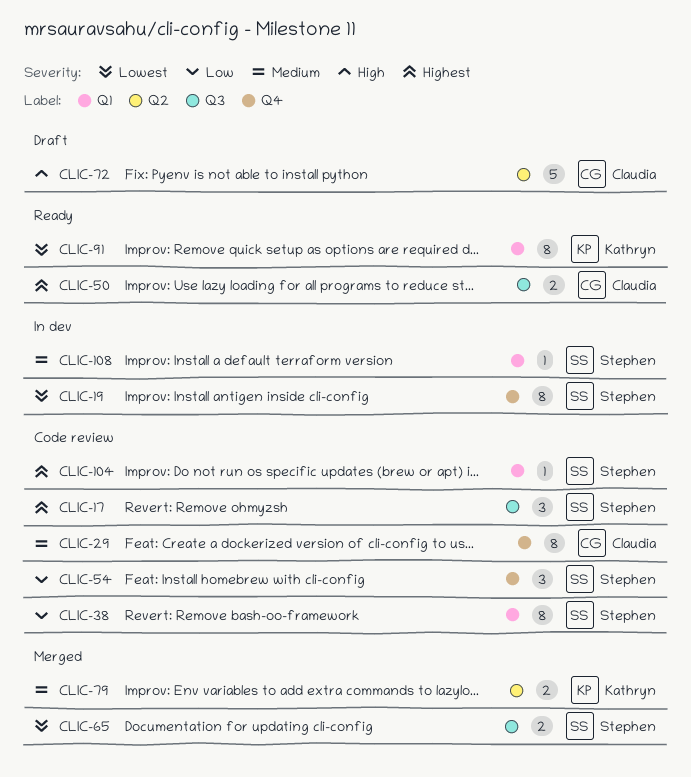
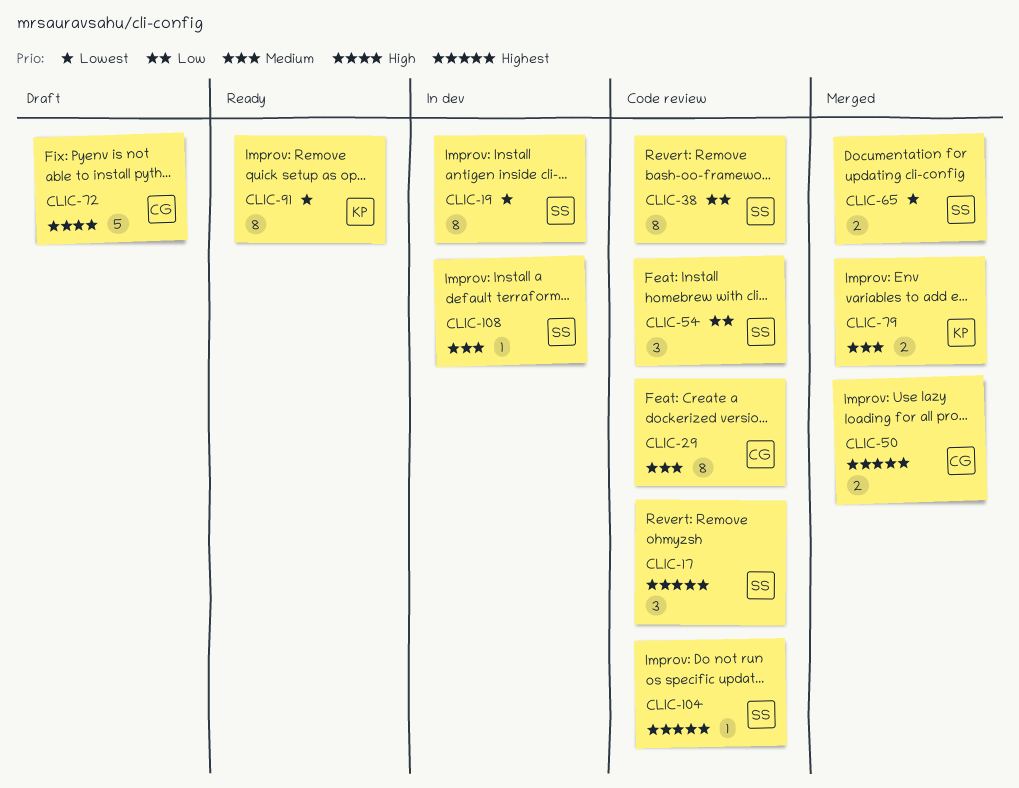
CLIC-50, status: Ready -> Merged

